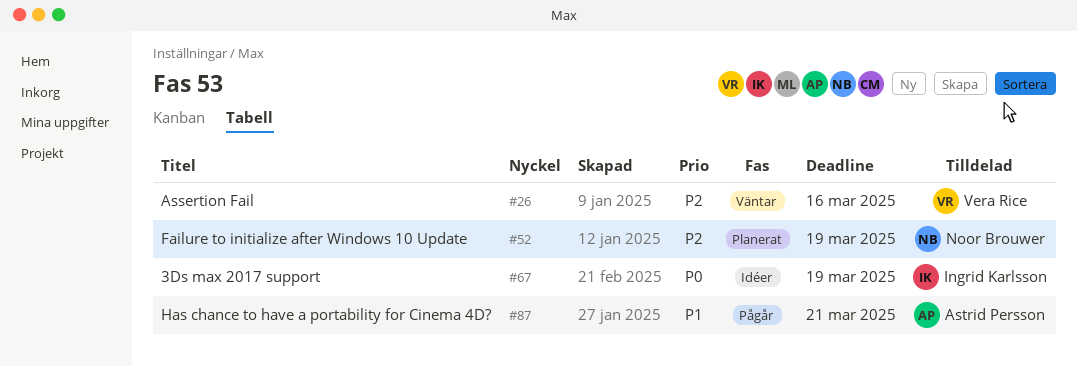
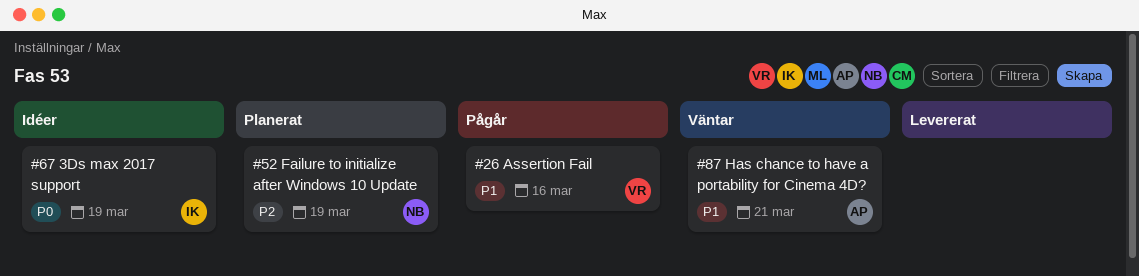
#26, status: Väntar -> Pågår
#26, priority: P2 -> P1
#87, status: Pågår -> Väntar

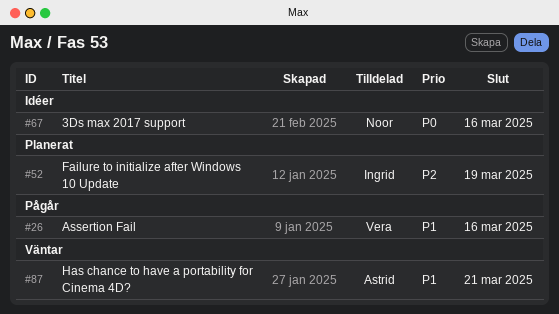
#52, owner: Noor -> Ingrid
#67, owner: Ingrid -> Noor
#67, due: Mar 19 -> Mar 16

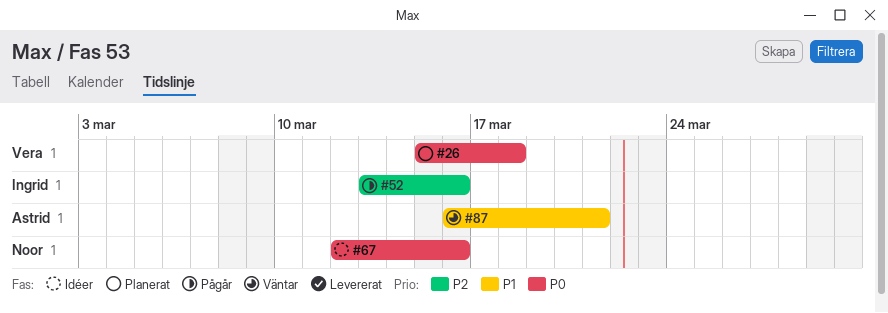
#26, status: Pågår -> Planerat
#26, priority: P1 -> P0
#26, due: Mar 16 -> Mar 18
#52, status: Planerat -> Pågår
#52, due: Mar 19 -> Mar 16

